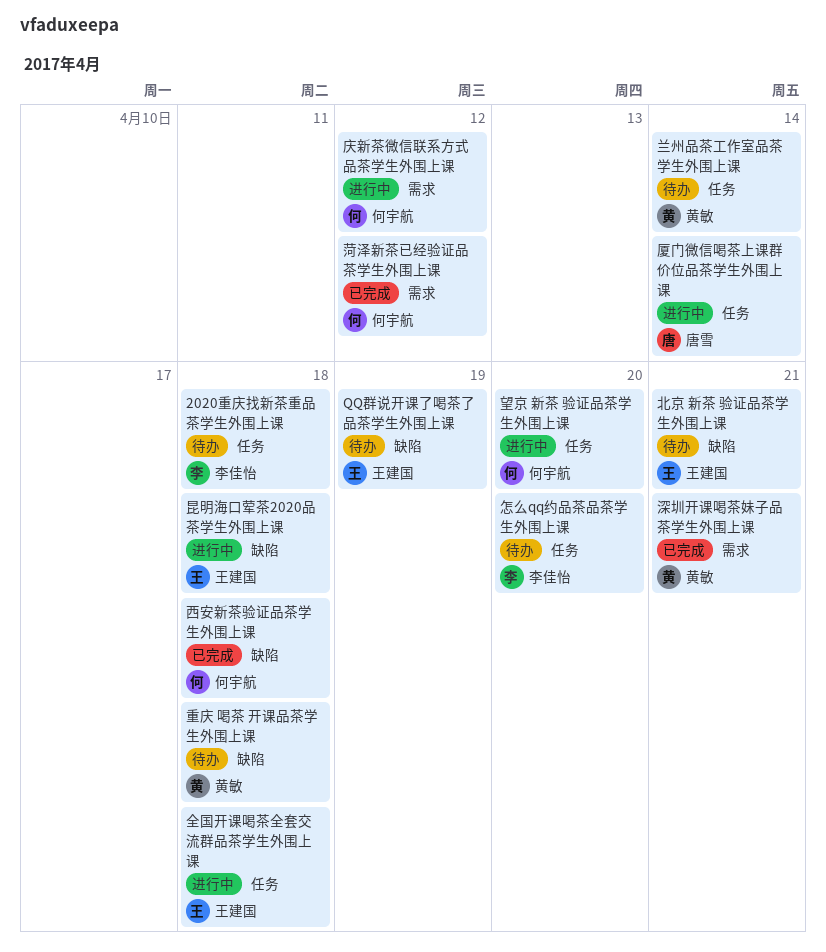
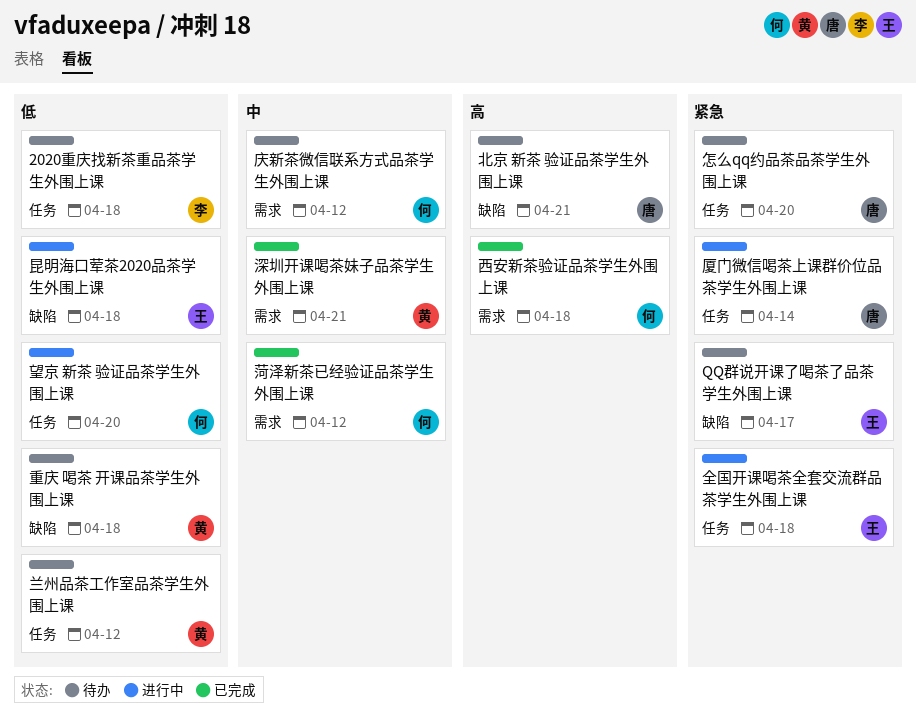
QQ群说开课了喝茶了品茶学生外围上课, due: Apr 19 -> Apr 17
兰州品茶工作室品茶学生外围上课, due: Apr 14 -> Apr 12
北京 新茶 验证品茶学生外围上课, owner: 王建国 -> 唐雪
庆新茶微信联系方式品茶学生外围上课, status: 进行中 -> 待办
怎么qq约品茶品茶学生外围上课, owner: 李佳怡 -> 唐雪
西安新茶验证品茶学生外围上课, label: 缺陷 -> 需求

